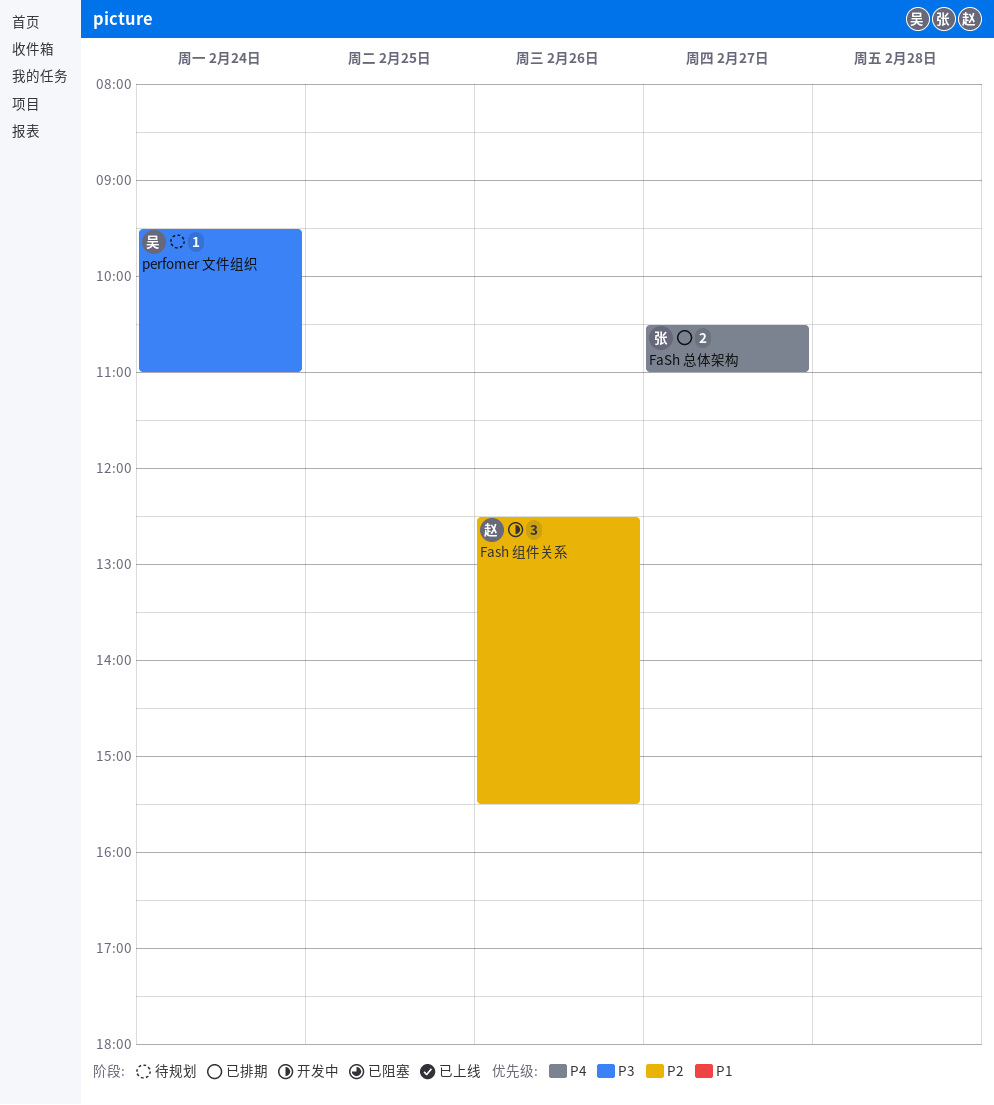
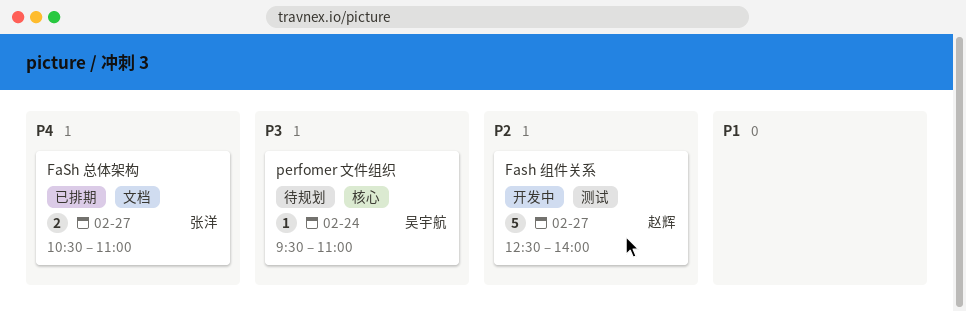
Fash 组件关系, estimate: 3 -> 5
Fash 组件关系, day: Feb 26 -> Feb 27
Fash 组件关系, ends: 15:30 -> 14:00

